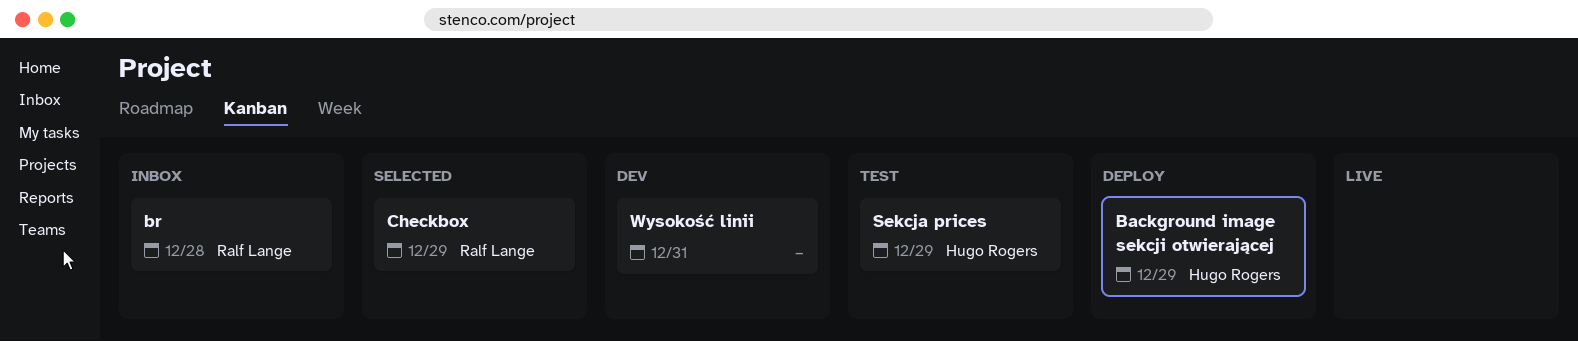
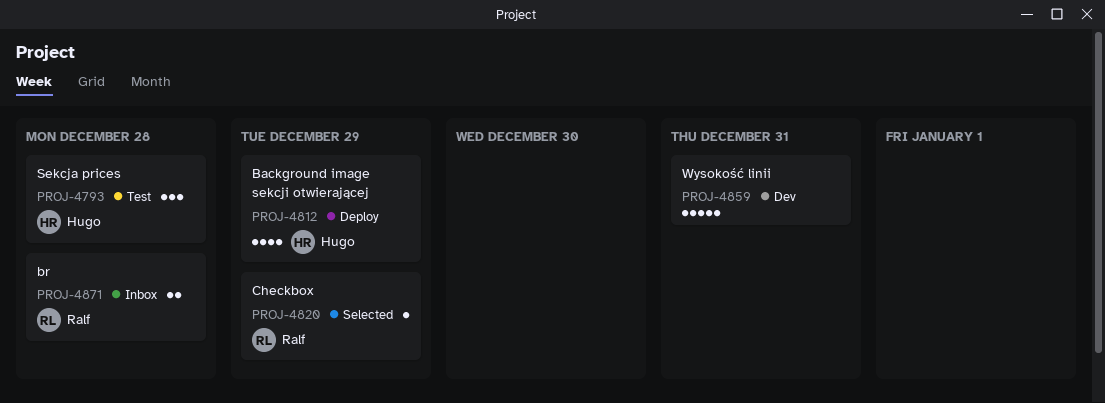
Sekcja prices, due: Dec 29 -> Dec 28

